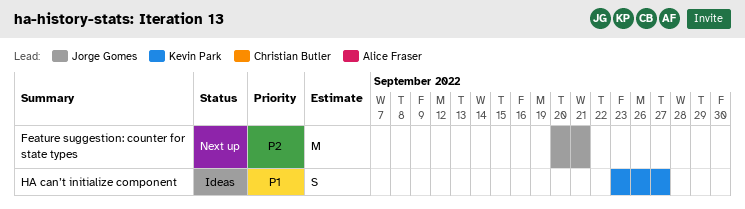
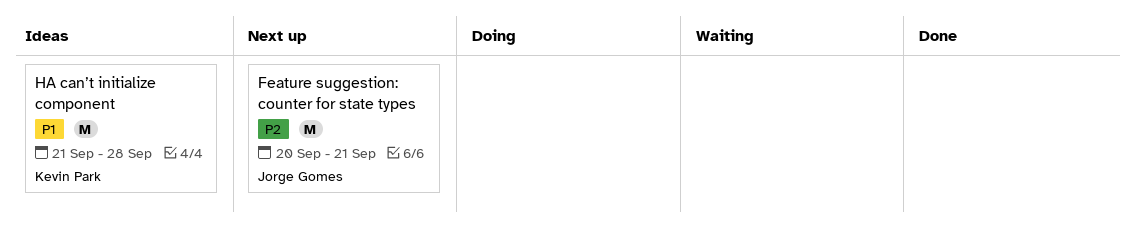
HA can’t initialize component, estimate: S -> M
HA can’t initialize component, start: Sep 23 -> Sep 21
HA can’t initialize component, due: Sep 27 -> Sep 28

